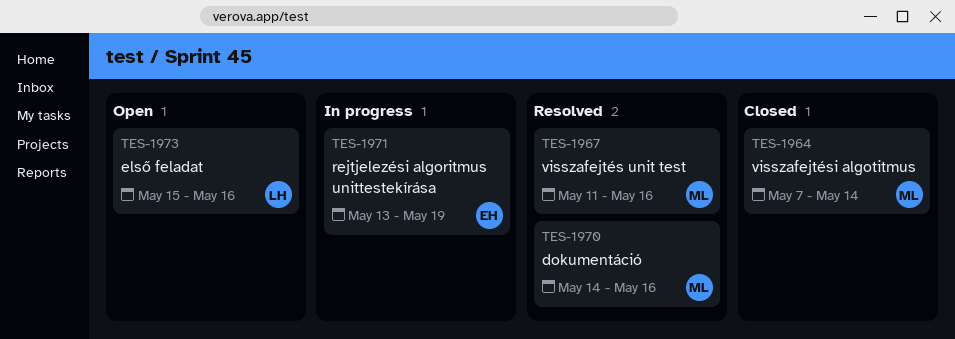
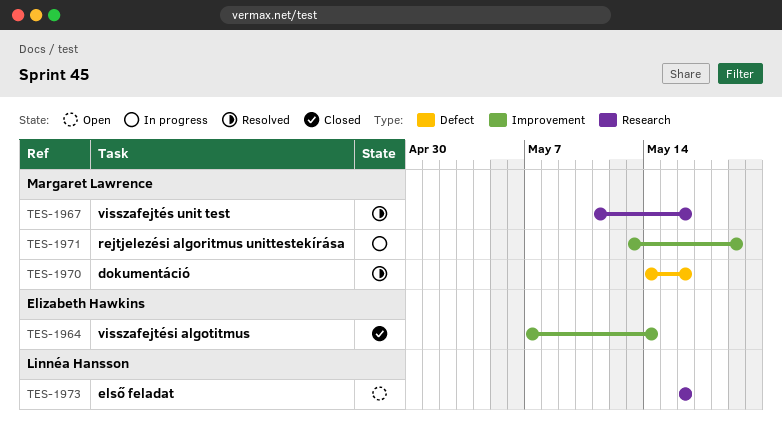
TES-1964, owner: Margaret Lawrence -> Elizabeth Hawkins
TES-1971, owner: Elizabeth Hawkins -> Margaret Lawrence
TES-1973, start: May 15 -> May 16

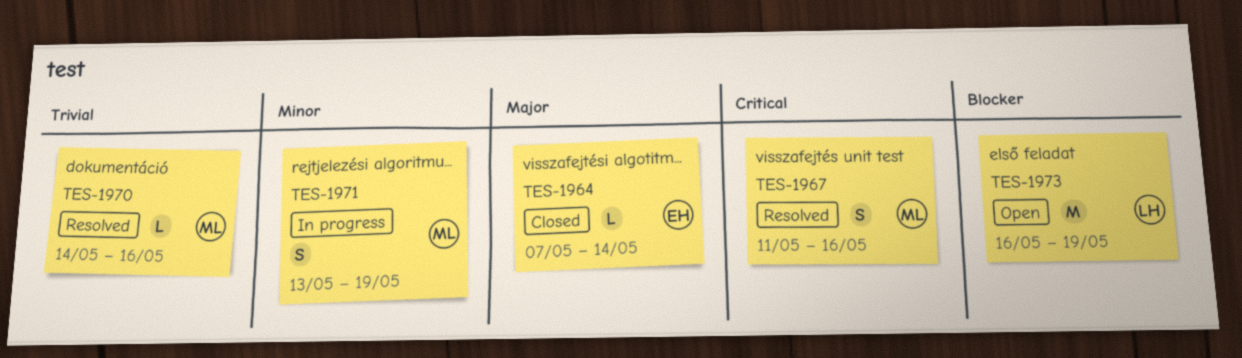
TES-1973, due: May 16 -> May 19

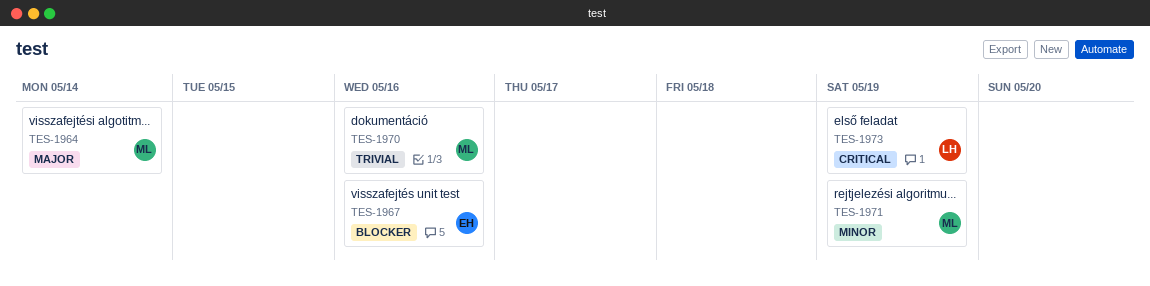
TES-1964, owner: EH -> ML
TES-1967, owner: ML -> EH
TES-1967, priority: Critical -> Blocker
TES-1973, priority: Blocker -> Critical

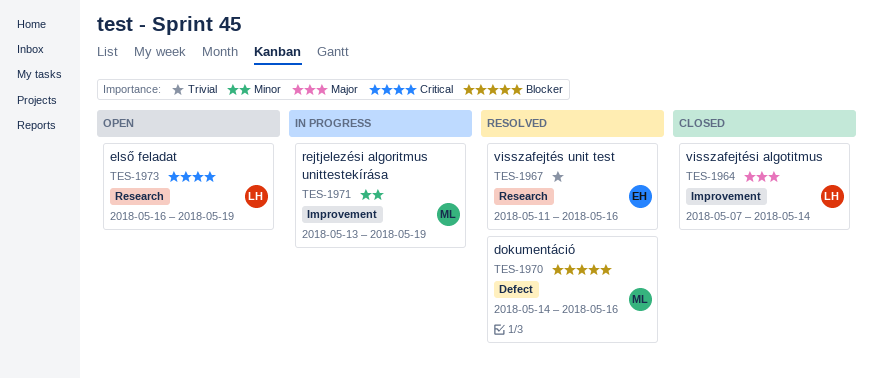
TES-1964, owner: ML -> LH
TES-1967, priority: Blocker -> Trivial
TES-1970, priority: Trivial -> Blocker

